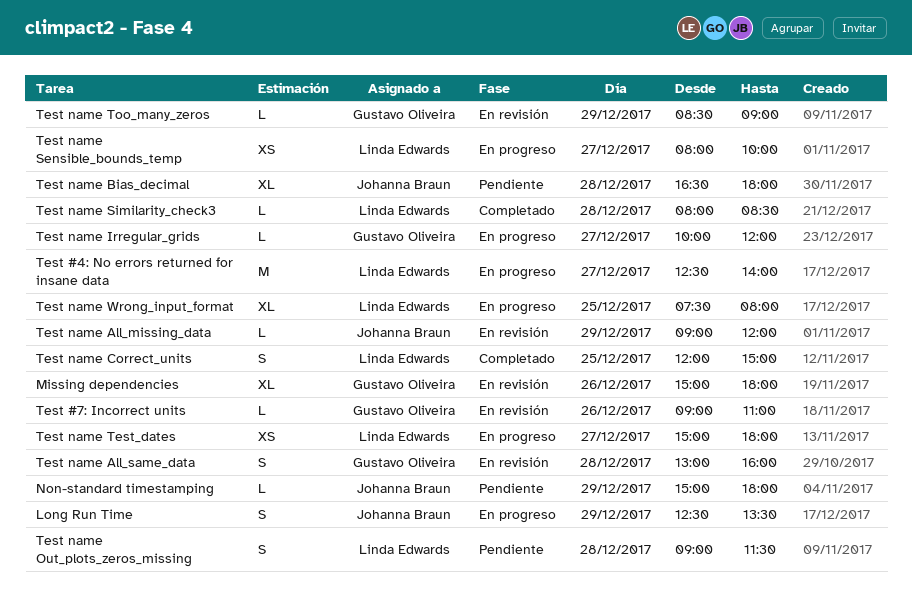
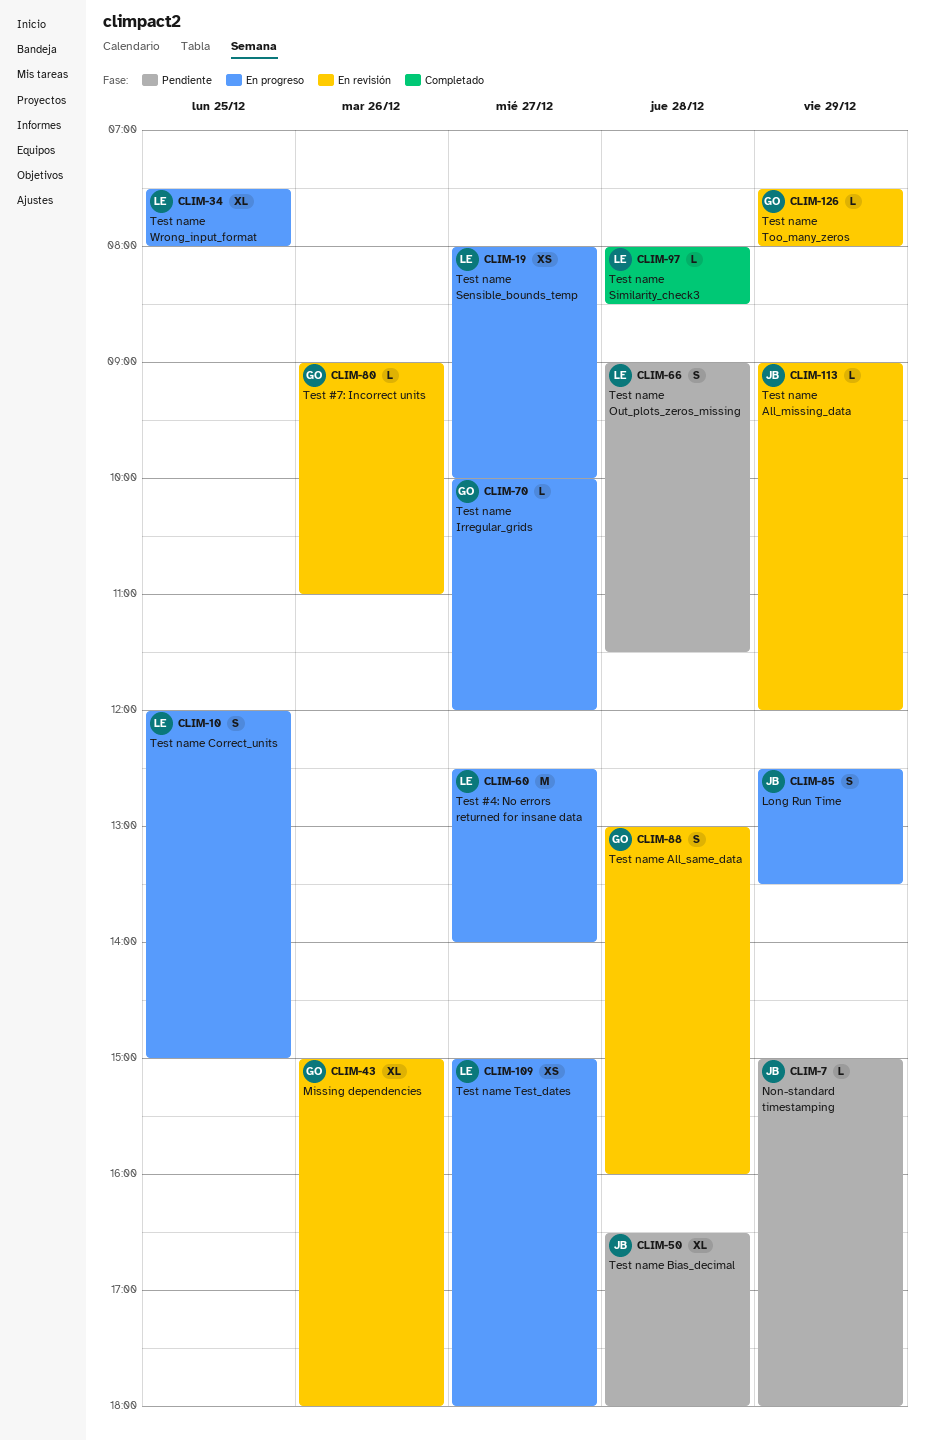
Test name Correct_units, status: Completado -> En progreso
Test name Too_many_zeros, begins: 08:30 -> 07:30
Test name Too_many_zeros, ends: 09:00 -> 08:00

